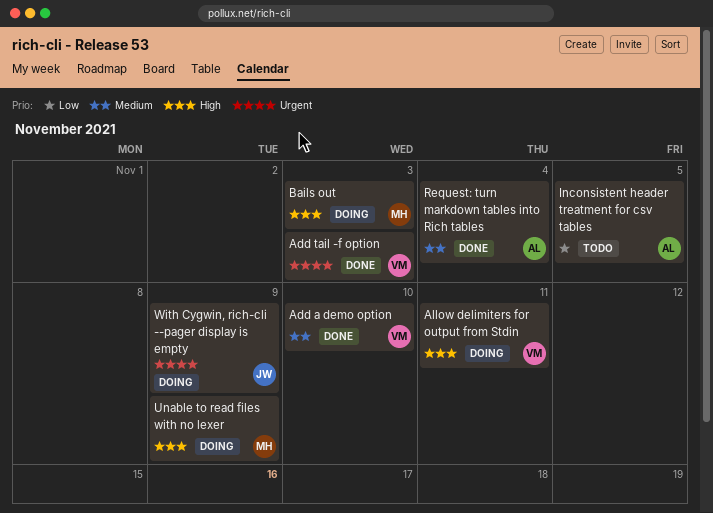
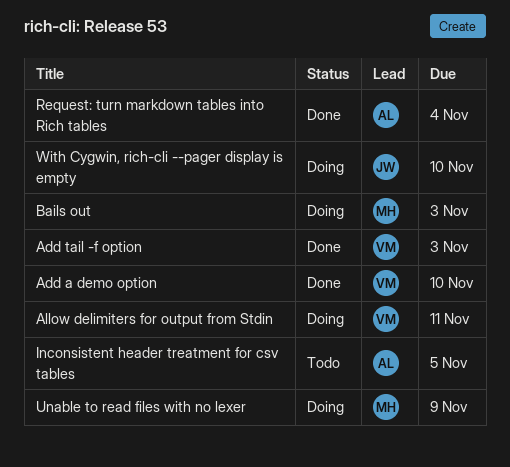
With Cygwin, rich-cli --pager display is empty, due: Nov 9 -> Nov 10

